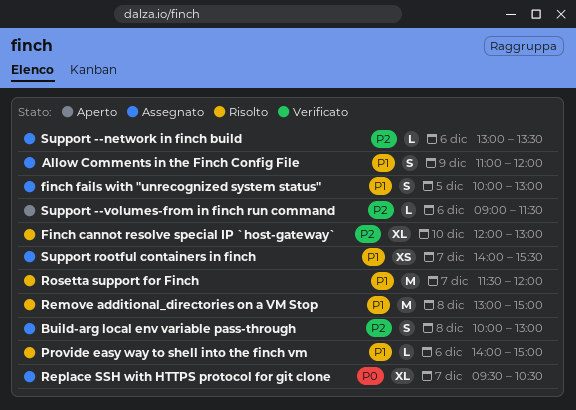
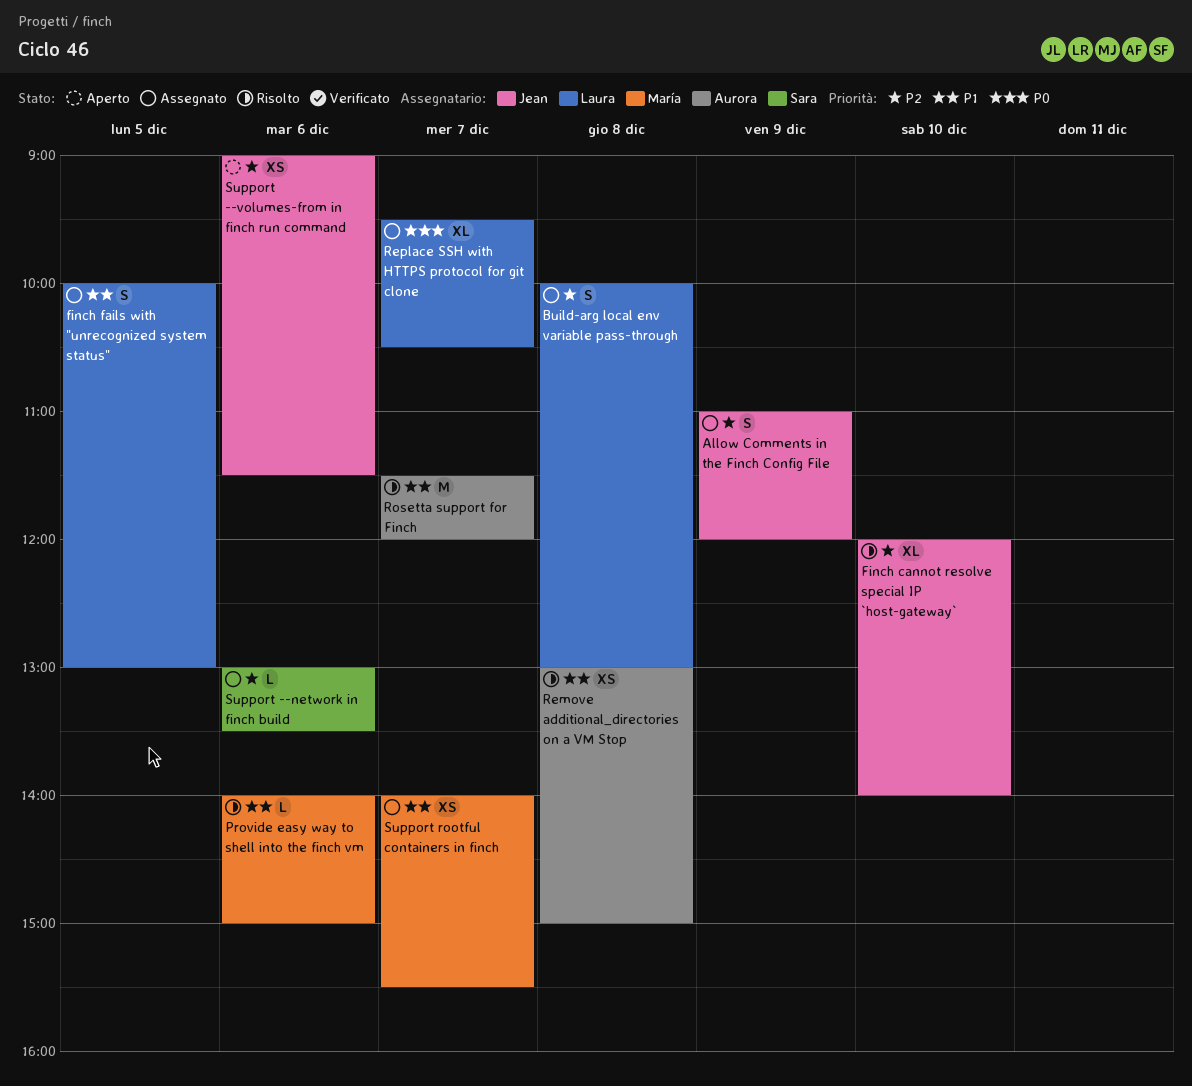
Allow Comments in the Finch Config File, priority: P1 -> P2
Finch cannot resolve special IP `host-gateway`, ends: 13:00 -> 14:00
Remove additional_directories on a VM Stop, estimate: M -> XS
Support --volumes-from in finch run command, estimate: L -> XS

